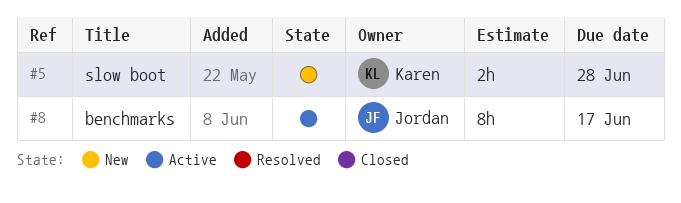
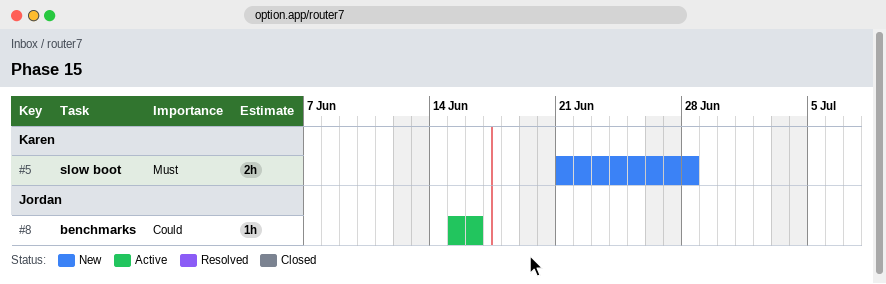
#8, estimate: 8h -> 1h
#8, due: Jun 17 -> Jun 16

